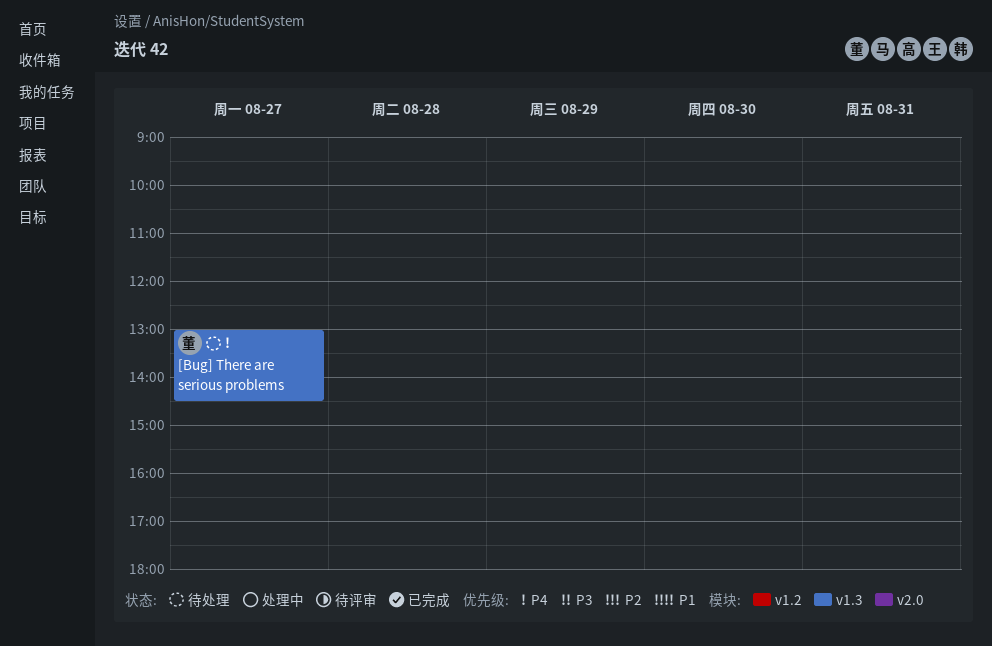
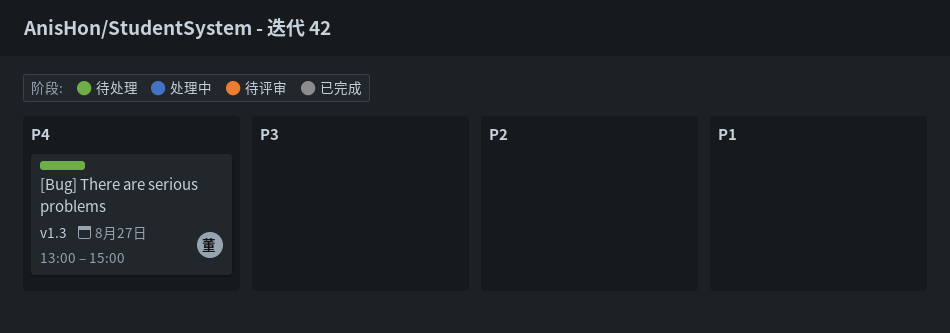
[Bug] There are serious problems, ends: 14:30 -> 15:00

